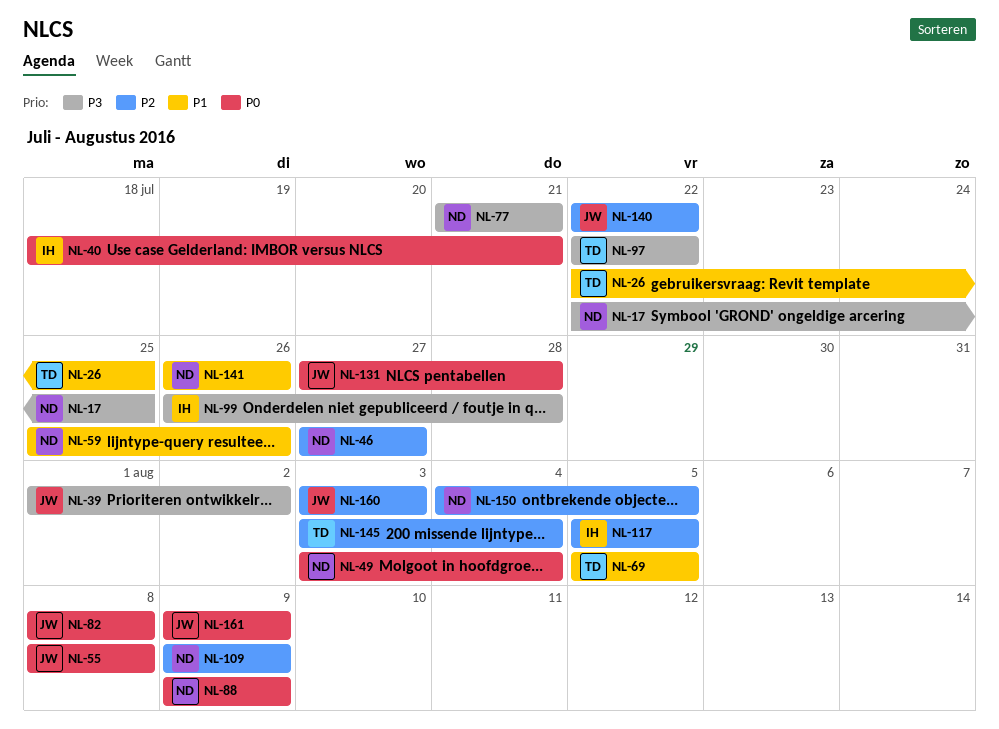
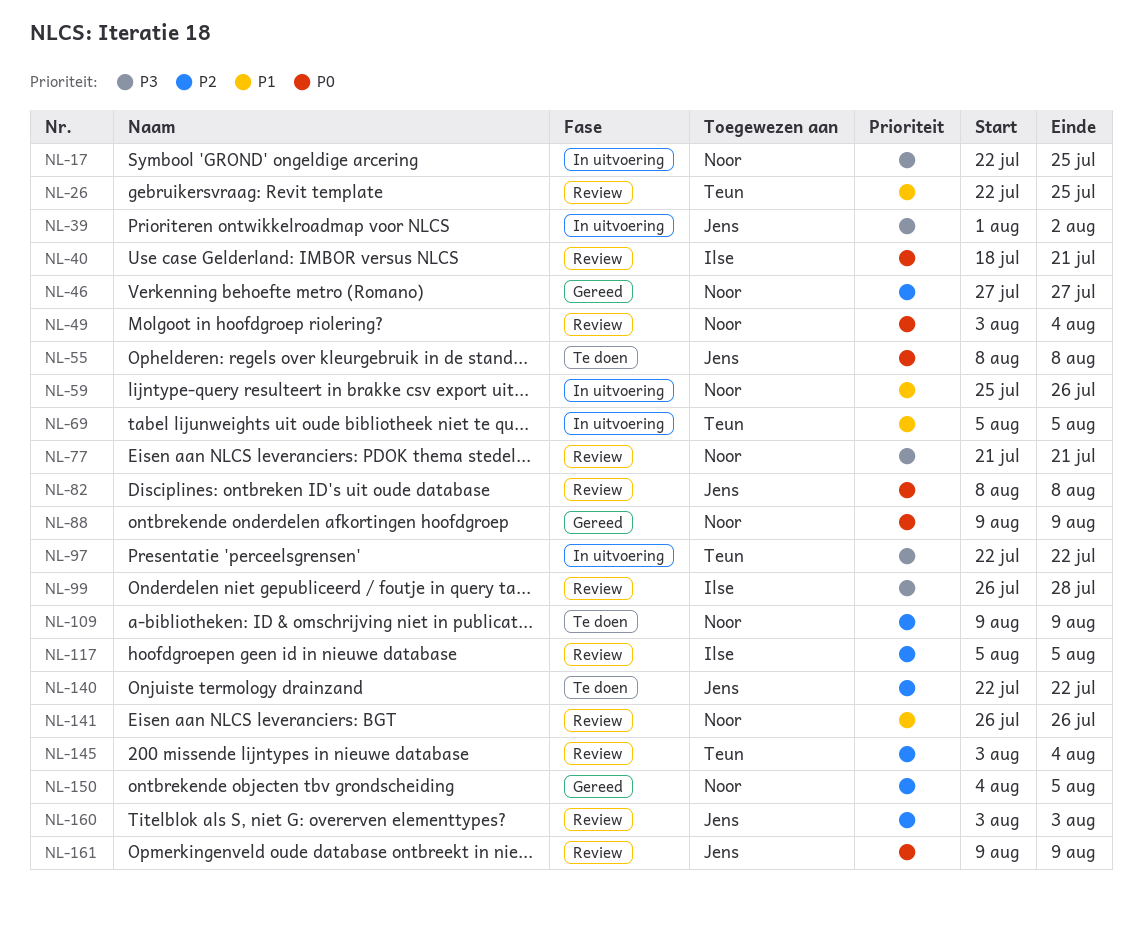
NL-131: present -> none

